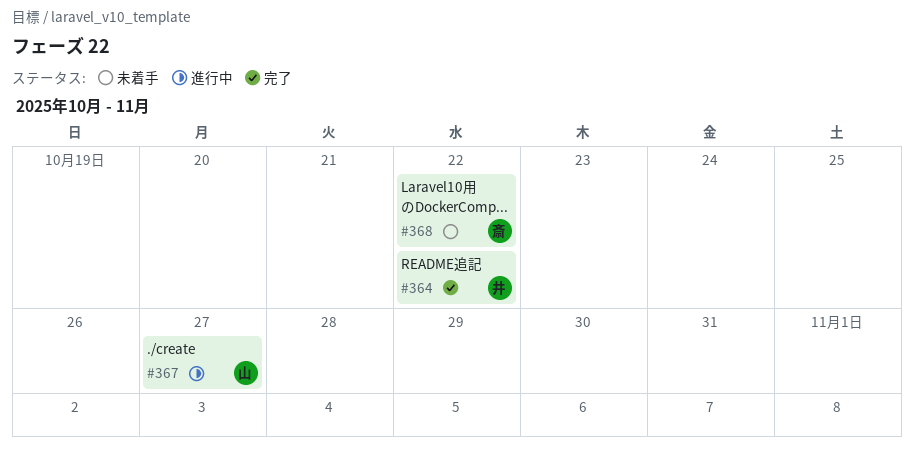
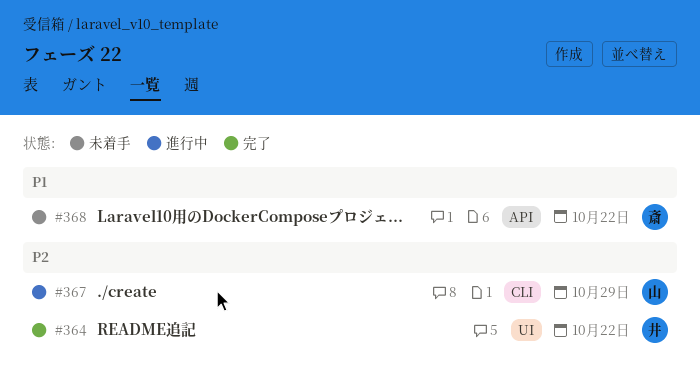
#367, due: Oct 27 -> Oct 29

